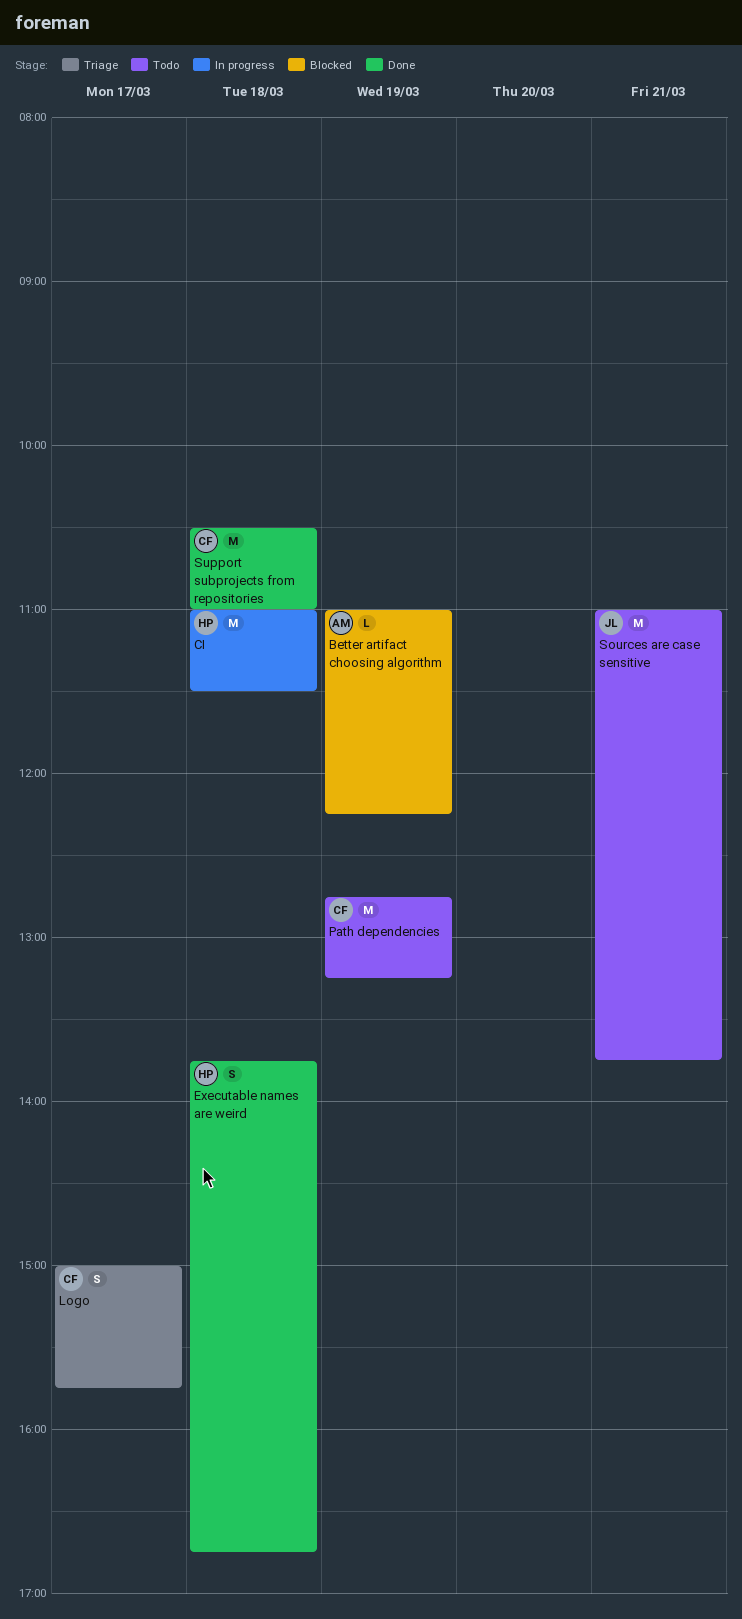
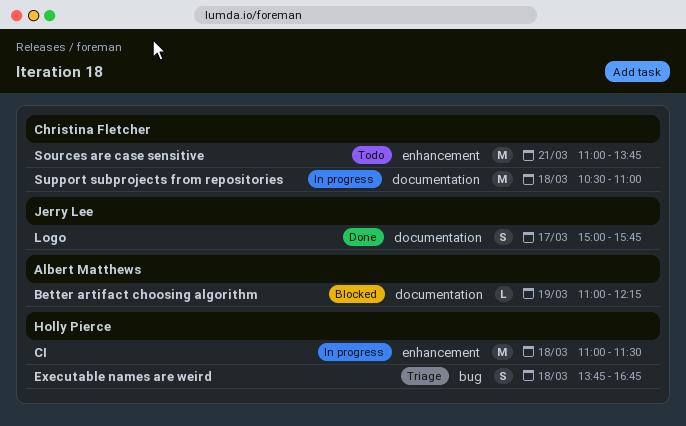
Executable names are weird, status: Done -> Triage
Logo, status: Triage -> Done
Logo, owner: Christina Fletcher -> Jerry Lee
Path dependencies: present -> none
Sources are case sensitive, owner: Jerry Lee -> Christina Fletcher
Support subprojects from repositories, status: Done -> In progress

